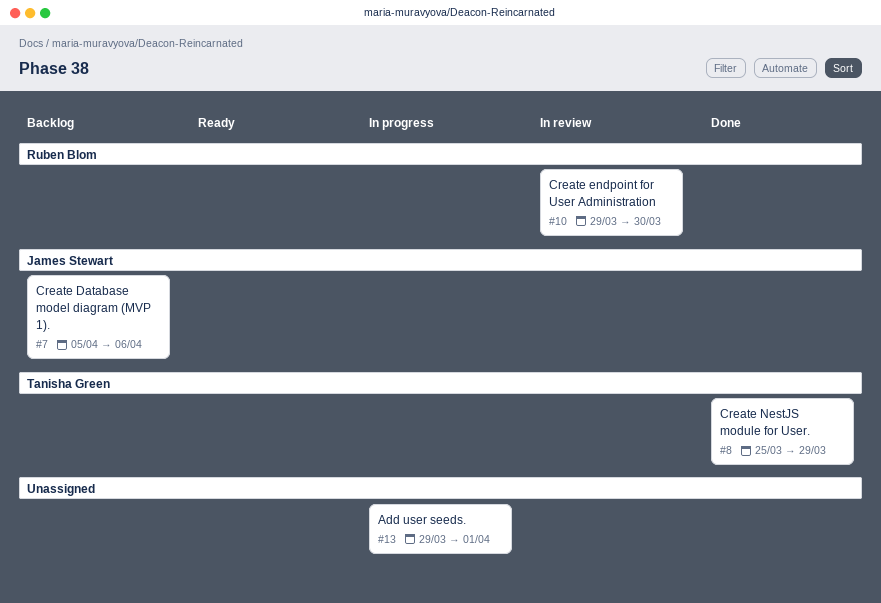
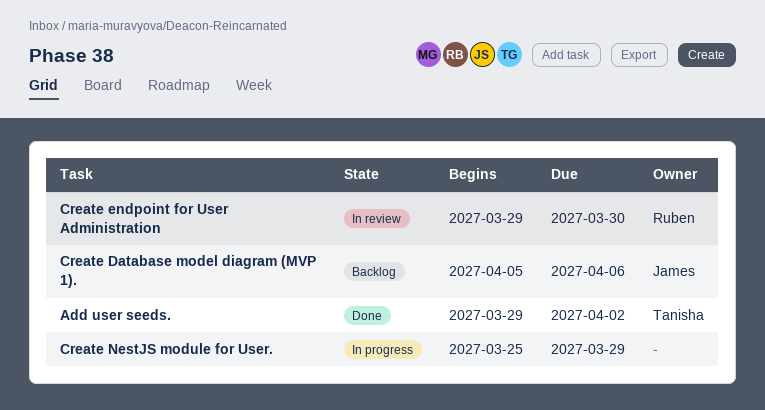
Add user seeds., status: In progress -> Done
Add user seeds., owner: none -> Tanisha Green
Add user seeds., due: Apr 1 -> Apr 2
Create NestJS module for User., status: Done -> In progress
Create NestJS module for User., owner: Tanisha Green -> none

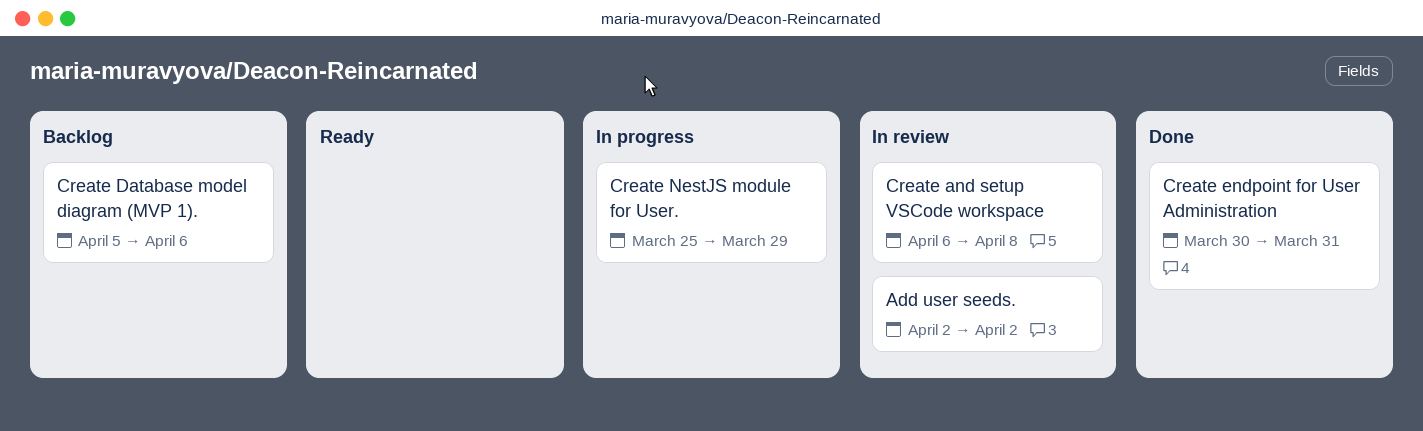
Add user seeds., status: Done -> In review
Add user seeds., start: Mar 29 -> Apr 2
Create and setup VSCode workspace: none -> present
Create endpoint for User Administration, status: In review -> Done
Create endpoint for User Administration, start: Mar 29 -> Mar 30
Create endpoint for User Administration, due: Mar 30 -> Mar 31

